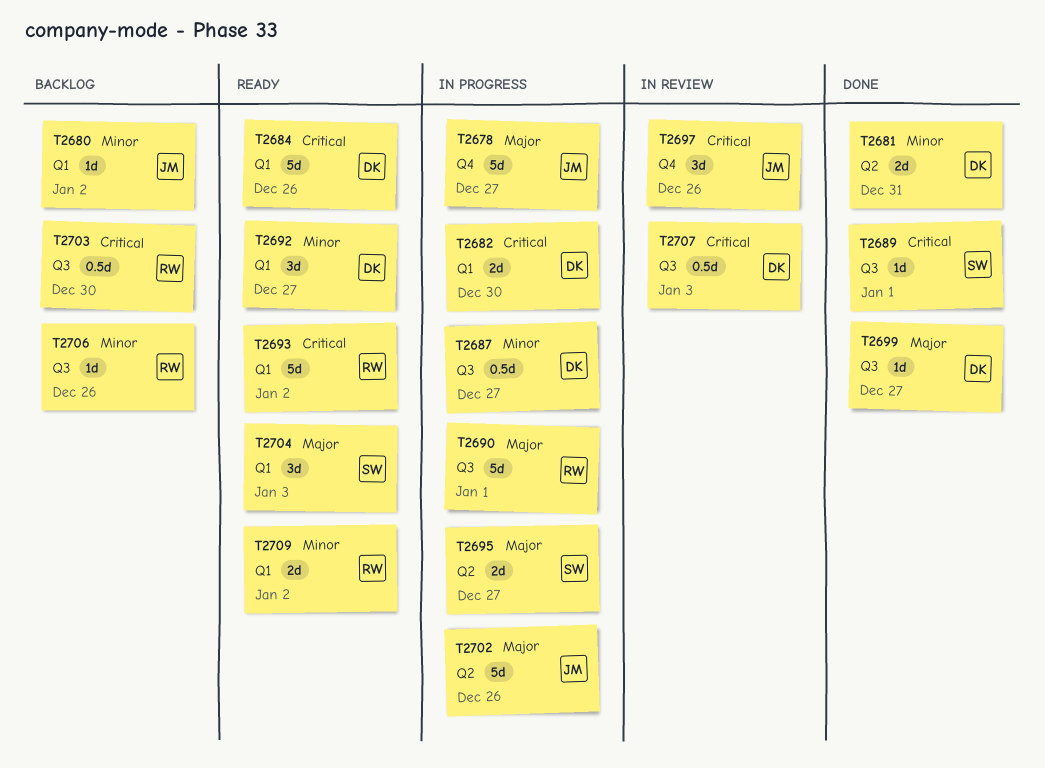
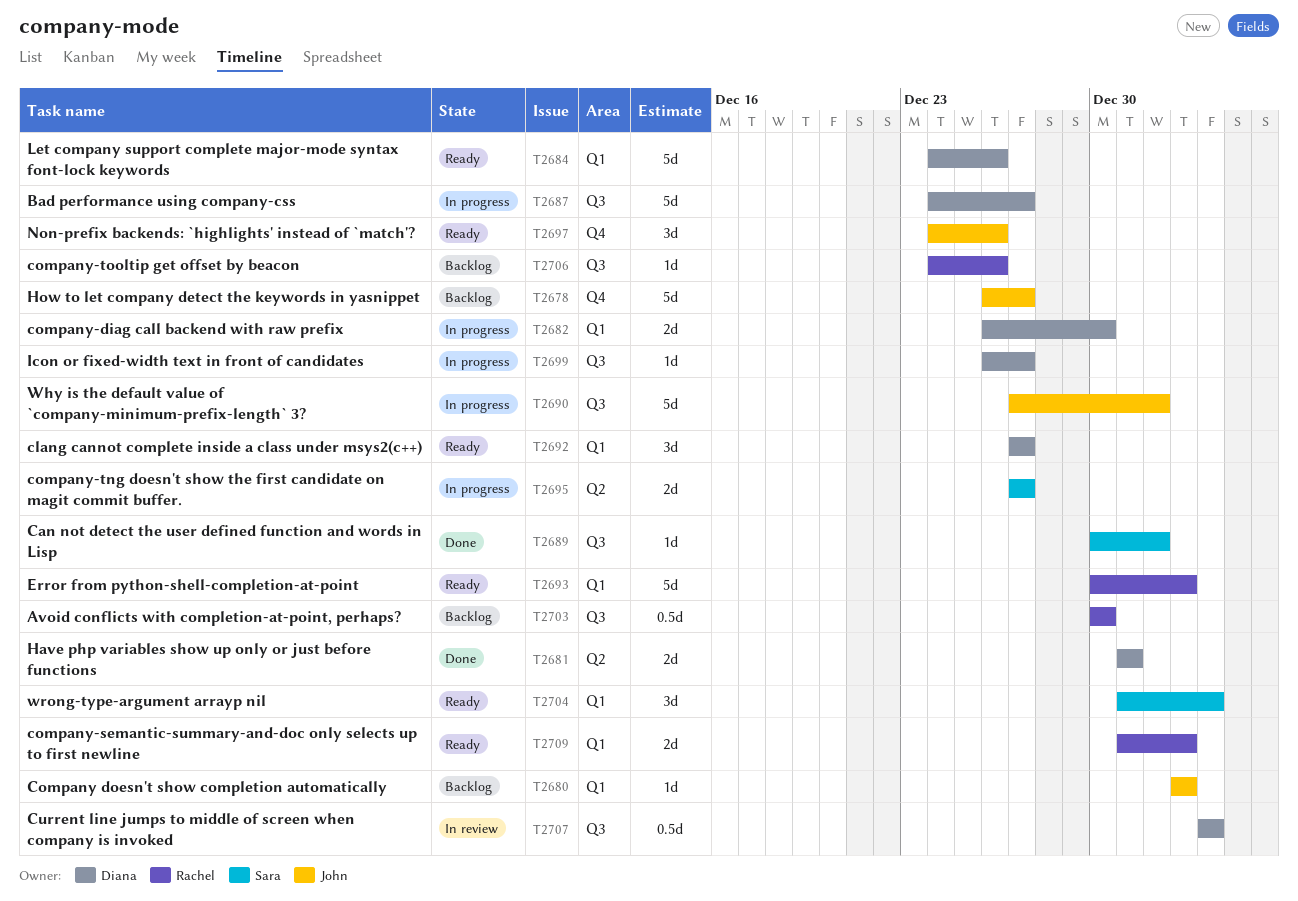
T2678, status: In progress -> Backlog
T2687, estimate: 0.5d -> 5d
T2690, owner: Rachel -> John
T2697, status: In review -> Ready
T2699, status: Done -> In progress
T2702: present -> none

